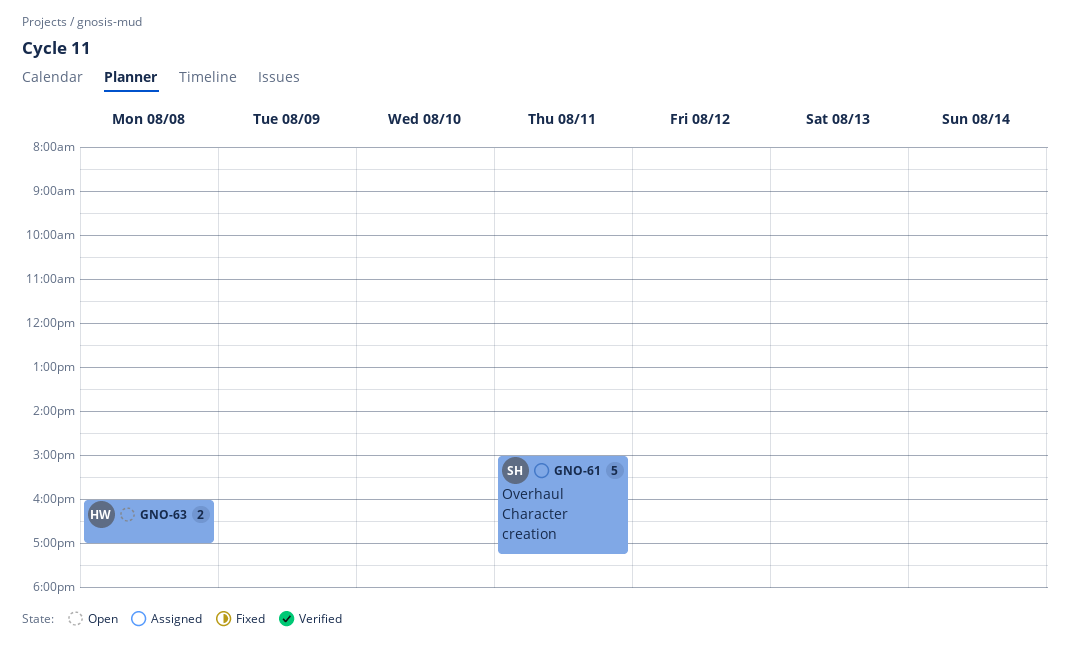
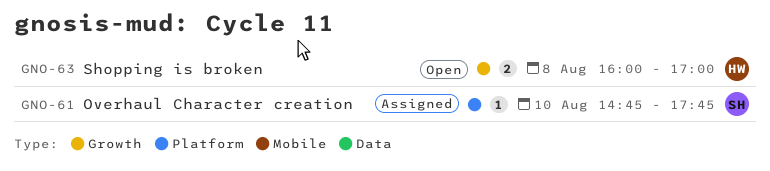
GNO-61, estimate: 5 -> 1
GNO-61, day: Aug 11 -> Aug 10
GNO-61, begins: 15:00 -> 14:45
GNO-61, ends: 17:15 -> 17:45

